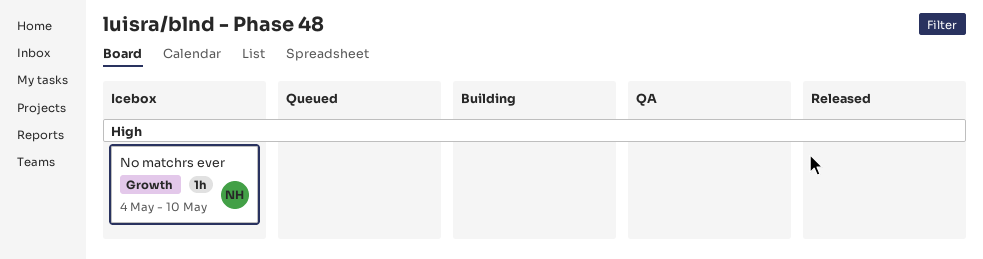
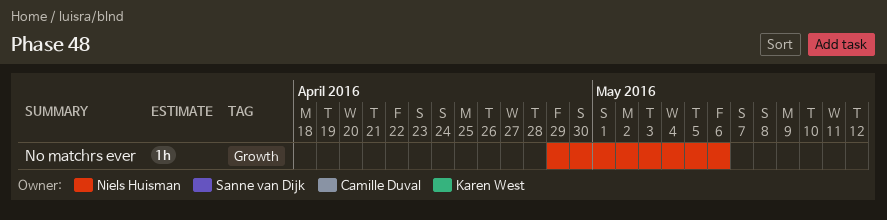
No matchrs ever, start: May 4 -> Apr 29
No matchrs ever, due: May 10 -> May 6

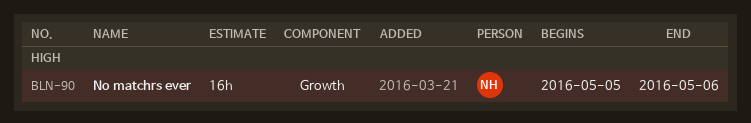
No matchrs ever, estimate: 1h -> 16h
No matchrs ever, start: Apr 29 -> May 5

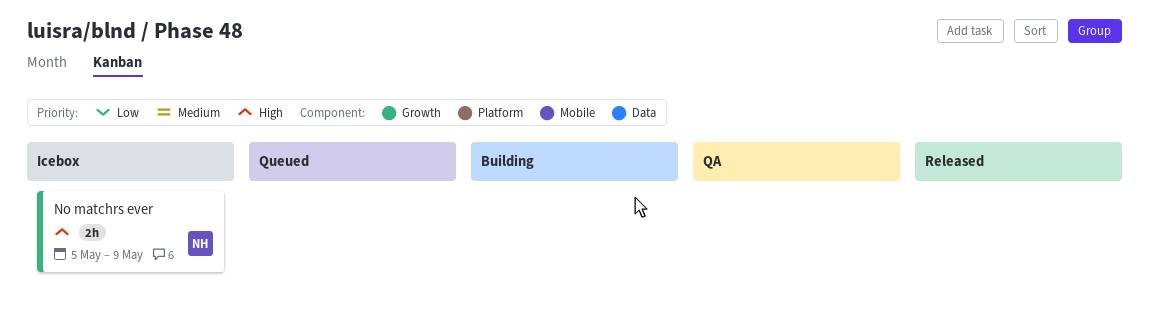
No matchrs ever, estimate: 16h -> 2h
No matchrs ever, due: May 6 -> May 9

